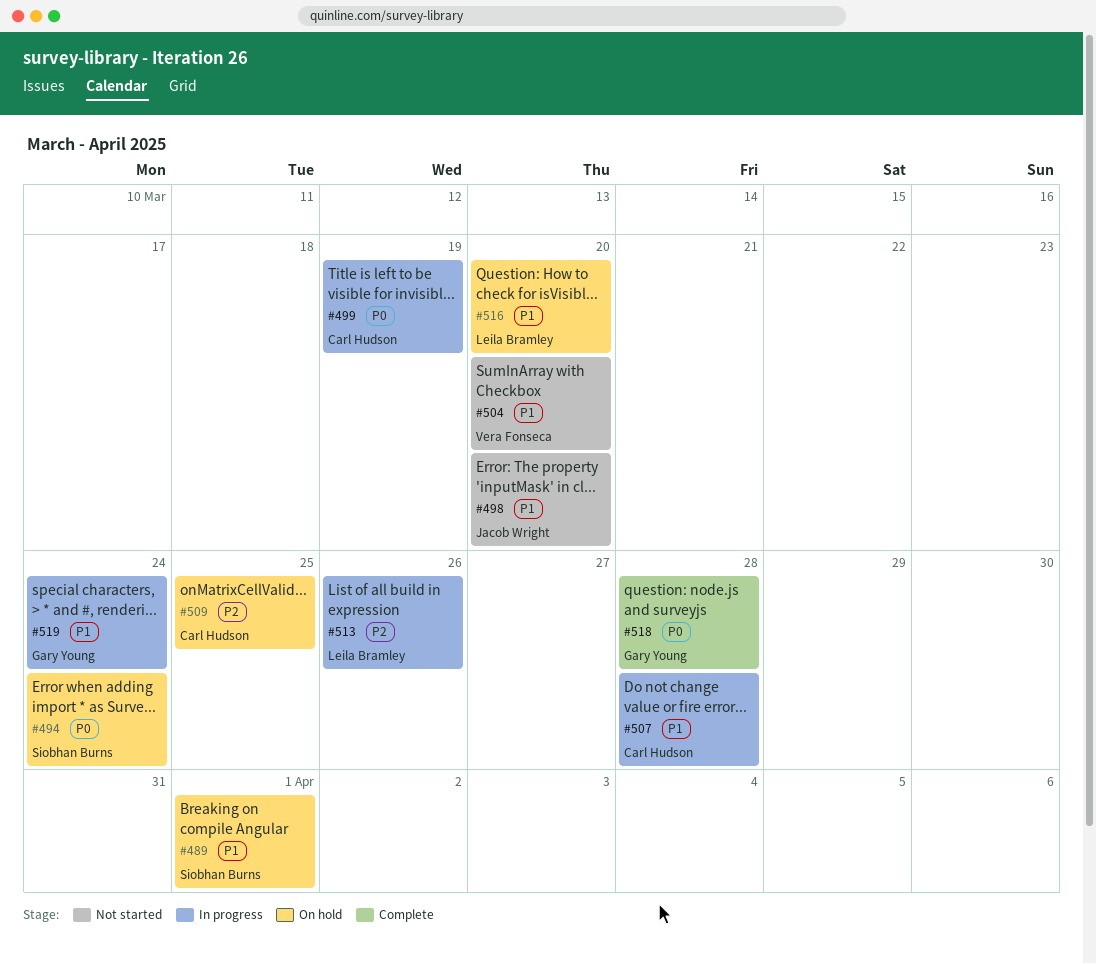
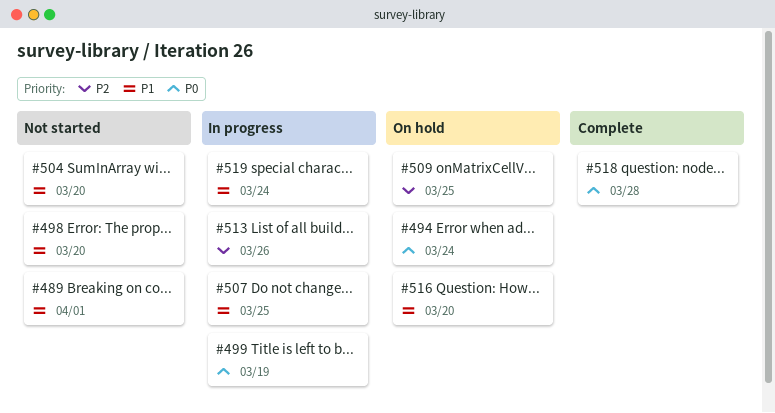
#489, status: On hold -> Not started
#507, due: Mar 28 -> Mar 25

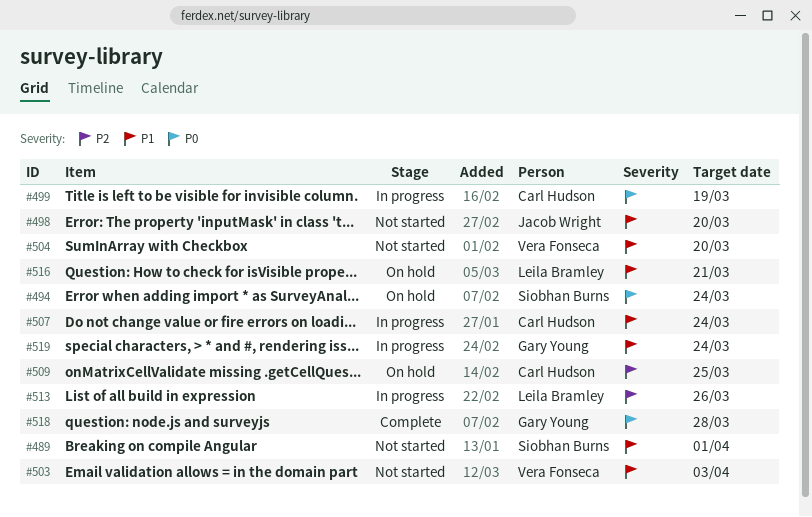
#503: none -> present
#507, due: Mar 25 -> Mar 24
#516, due: Mar 20 -> Mar 21

